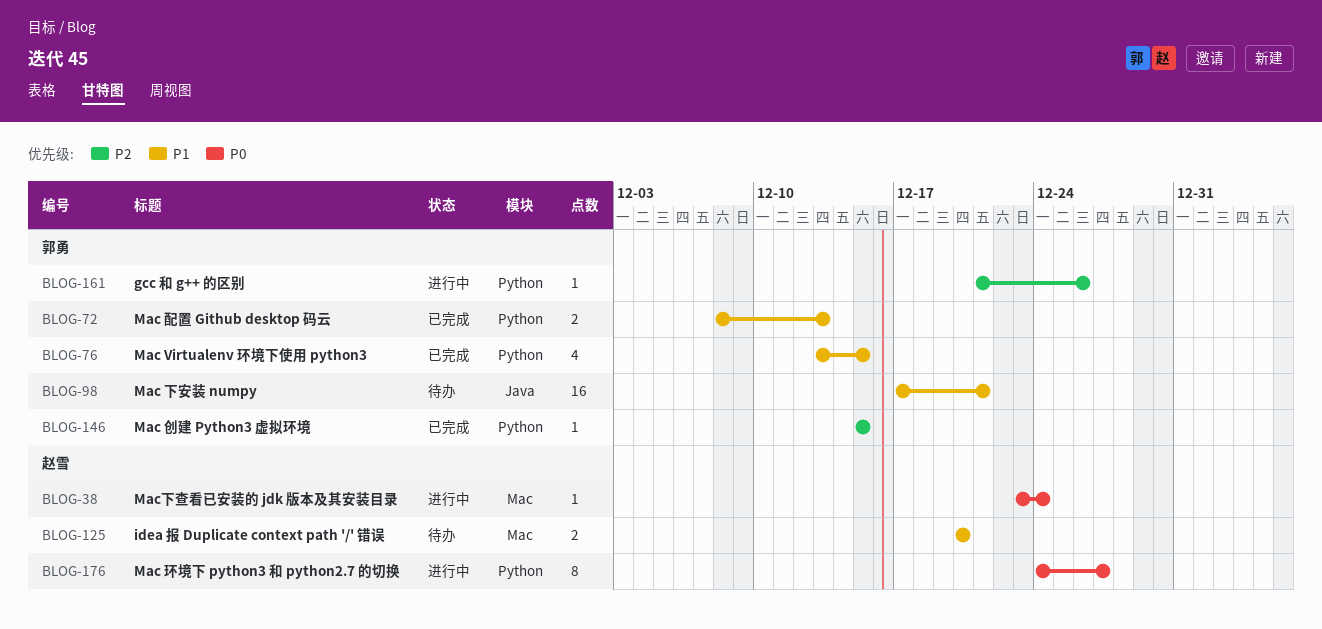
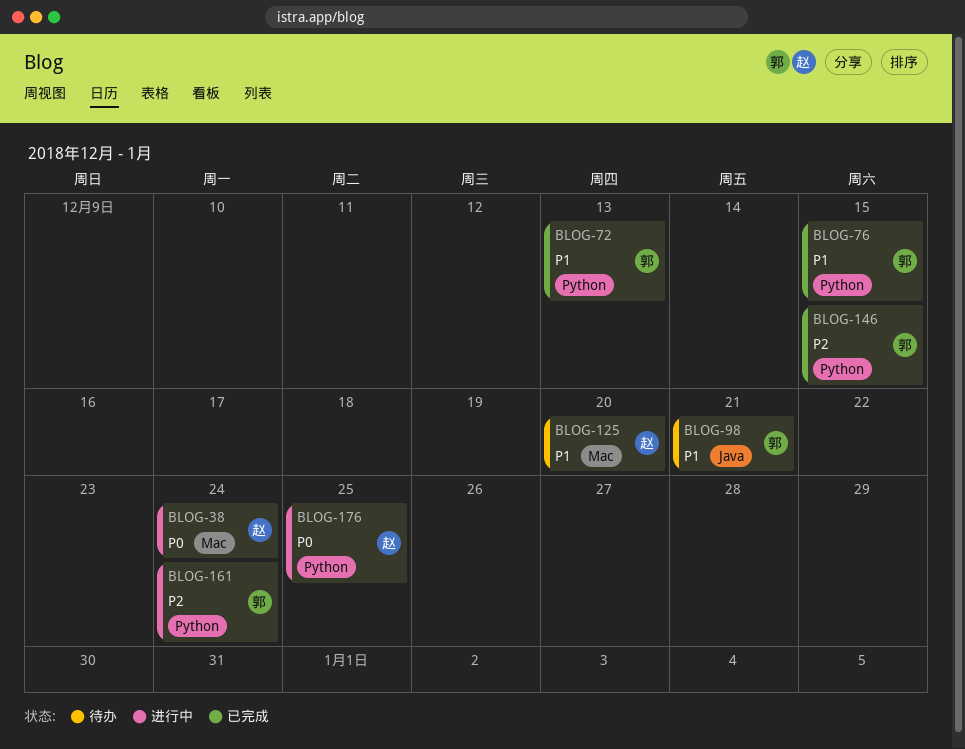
BLOG-161, due: Dec 26 -> Dec 24
BLOG-176, due: Dec 27 -> Dec 25

